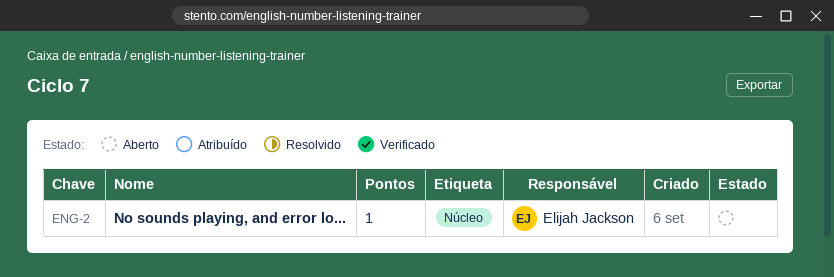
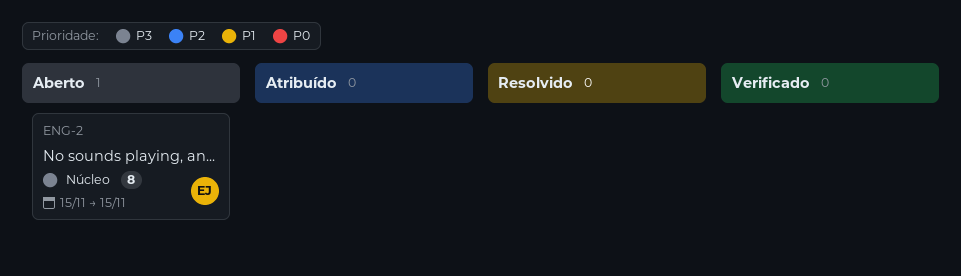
ENG-2, estimate: 1 -> 8

